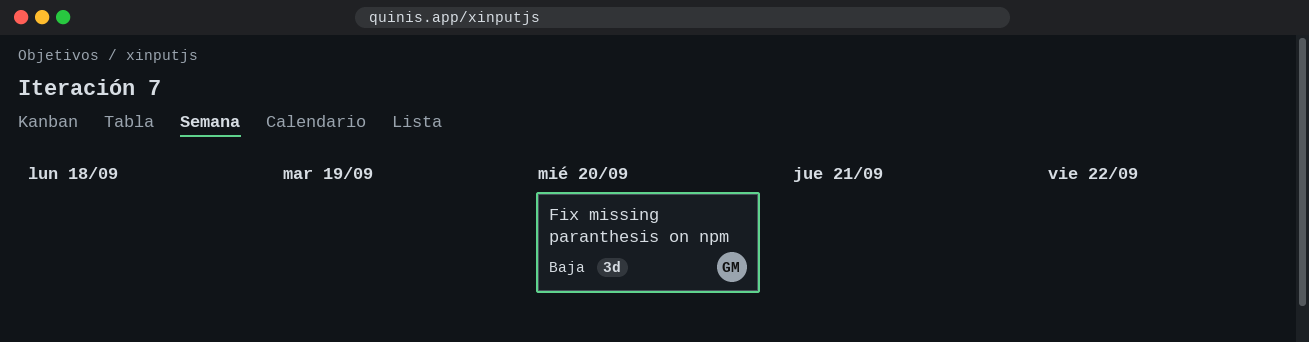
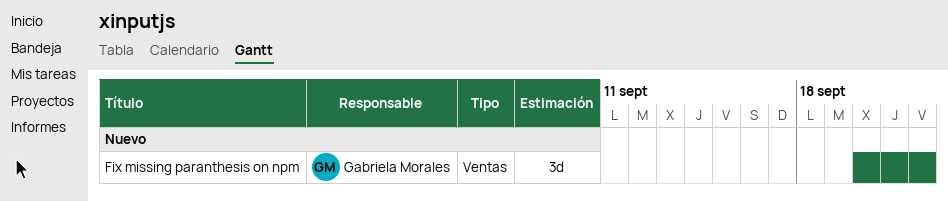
Fix missing paranthesis on npm, due: Sep 20 -> Sep 22

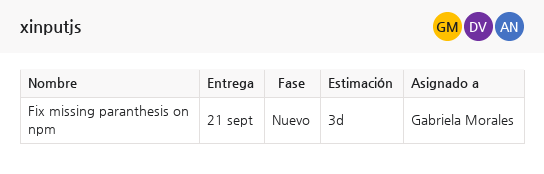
Fix missing paranthesis on npm, due: Sep 22 -> Sep 21

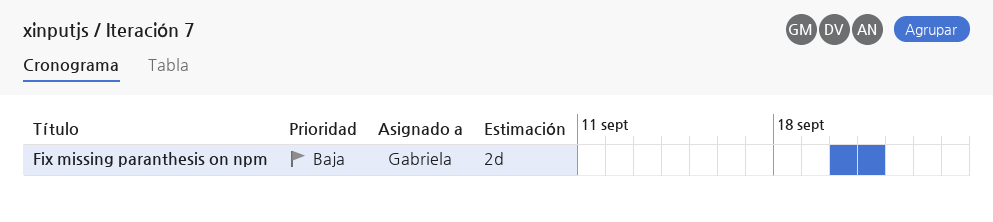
Fix missing paranthesis on npm, estimate: 3d -> 2d

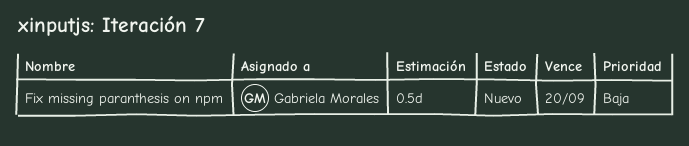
Fix missing paranthesis on npm, estimate: 2d -> 0.5d
Fix missing paranthesis on npm, due: Sep 21 -> Sep 20

